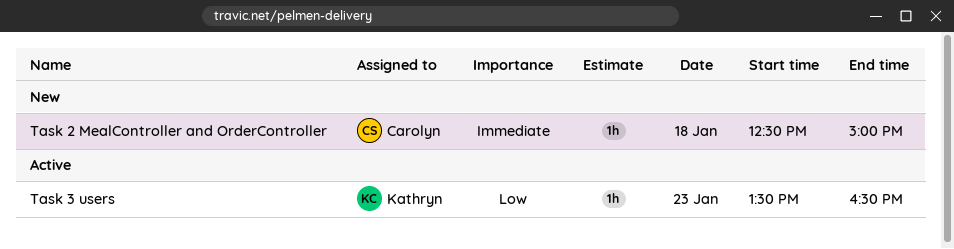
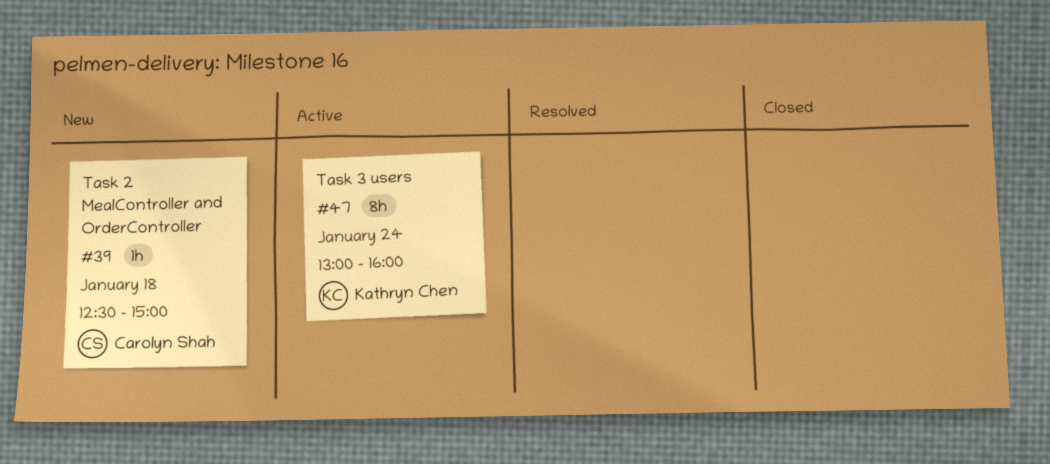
Task 3 users, estimate: 1h -> 8h
Task 3 users, day: Jan 23 -> Jan 24
Task 3 users, begins: 13:30 -> 13:00
Task 3 users, ends: 16:30 -> 16:00

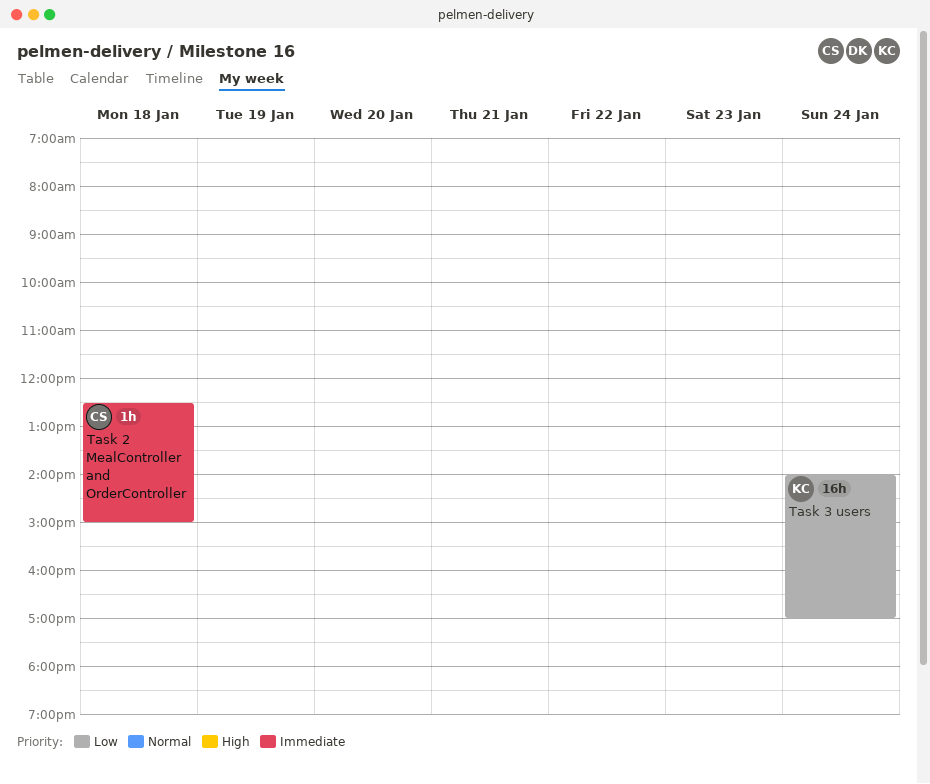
Task 3 users, estimate: 8h -> 16h
Task 3 users, begins: 13:00 -> 14:00
Task 3 users, ends: 16:00 -> 17:00

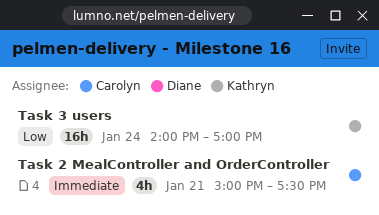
Task 2 MealController and OrderController, estimate: 1h -> 4h
Task 2 MealController and OrderController, day: Jan 18 -> Jan 21
Task 2 MealController and OrderController, begins: 12:30 -> 15:00
Task 2 MealController and OrderController, ends: 15:00 -> 17:30

